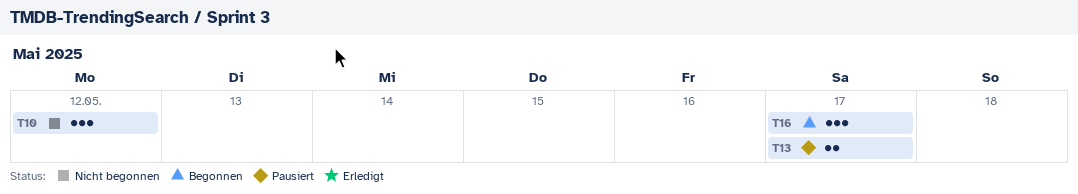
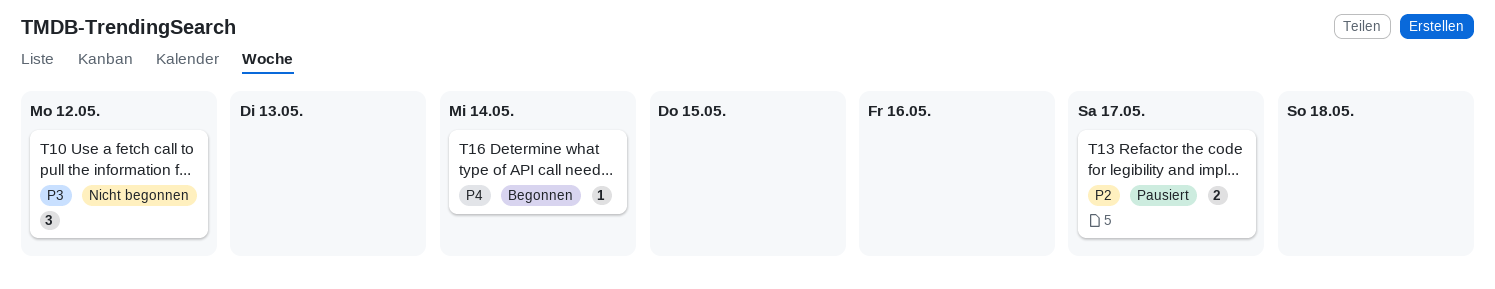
T16, estimate: 3 -> 1
T16, due: May 17 -> May 14

